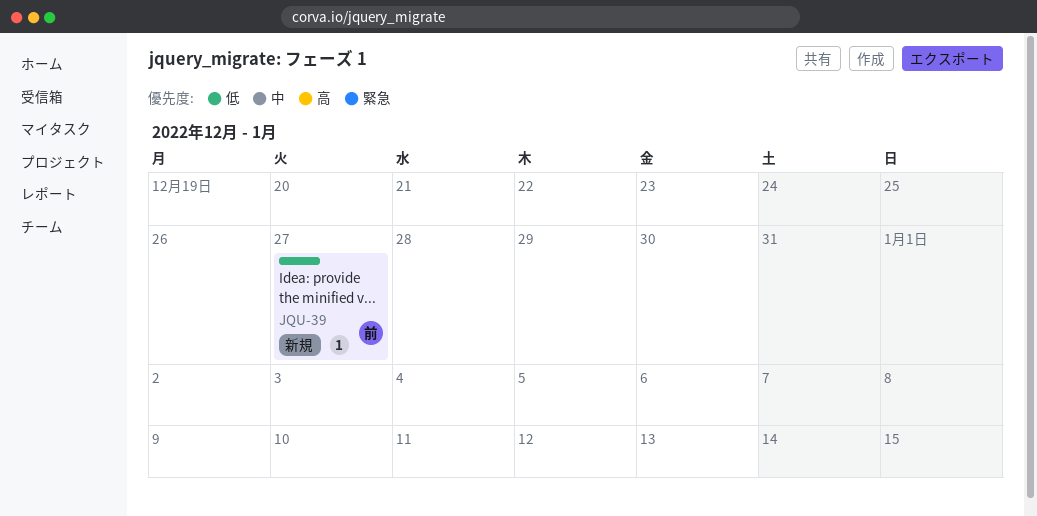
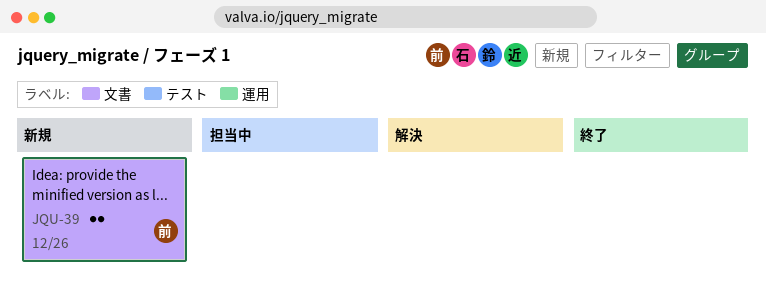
JQU-39, estimate: 1 -> 2
JQU-39, due: Dec 27 -> Dec 26

